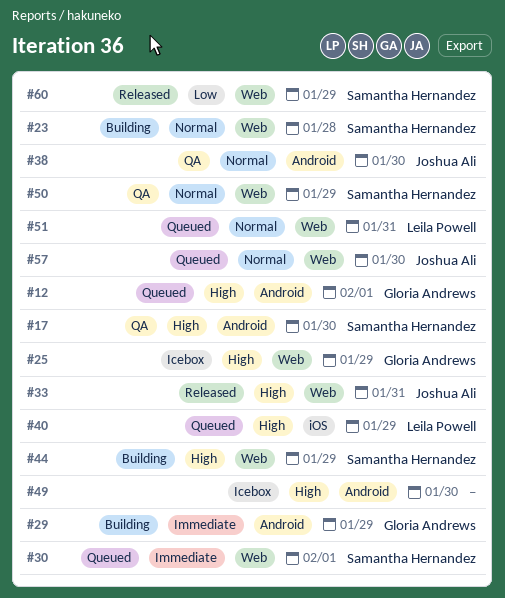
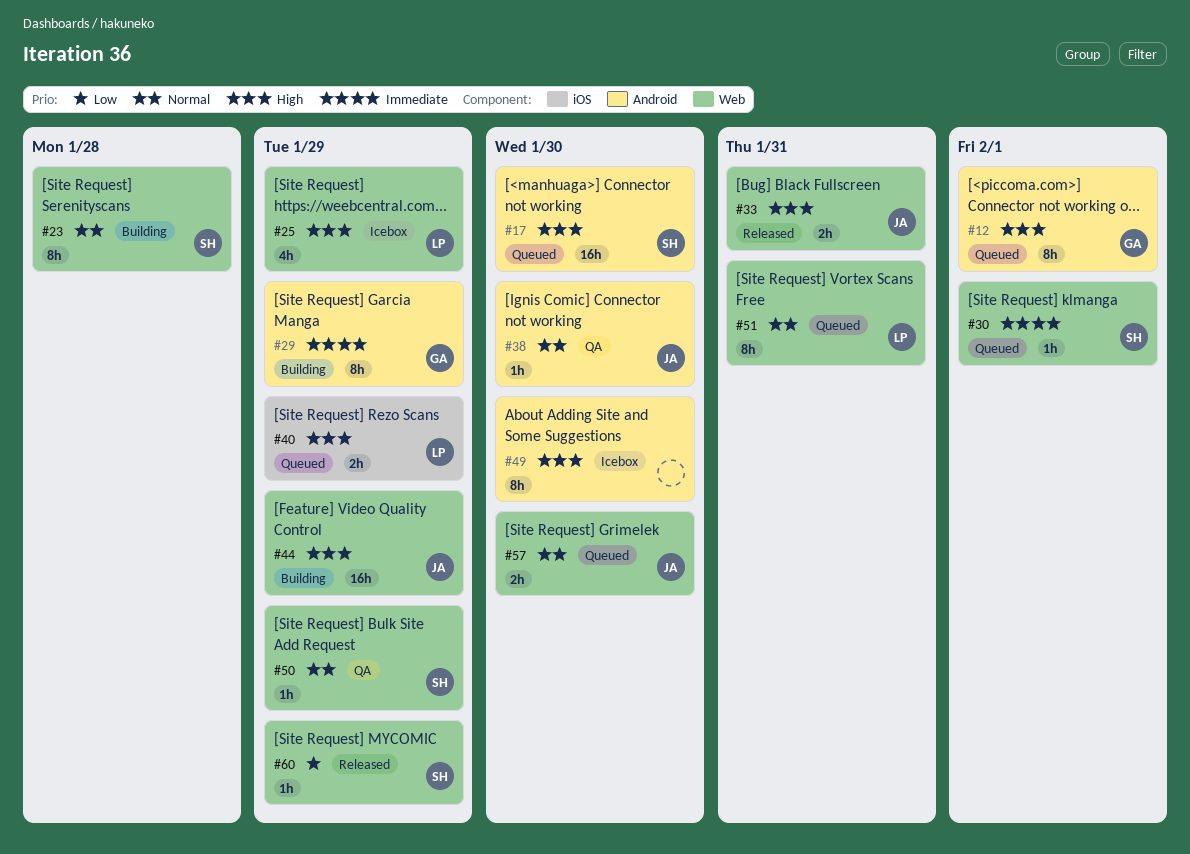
#17, status: QA -> Queued
#25, owner: Gloria Andrews -> Leila Powell
#44, owner: Samantha Hernandez -> Joshua Ali

